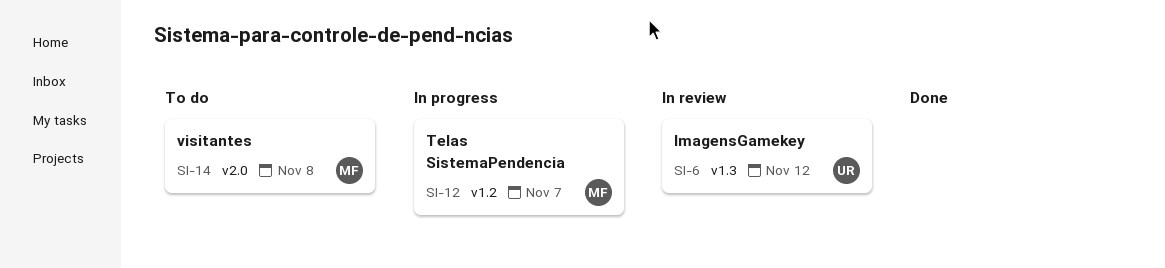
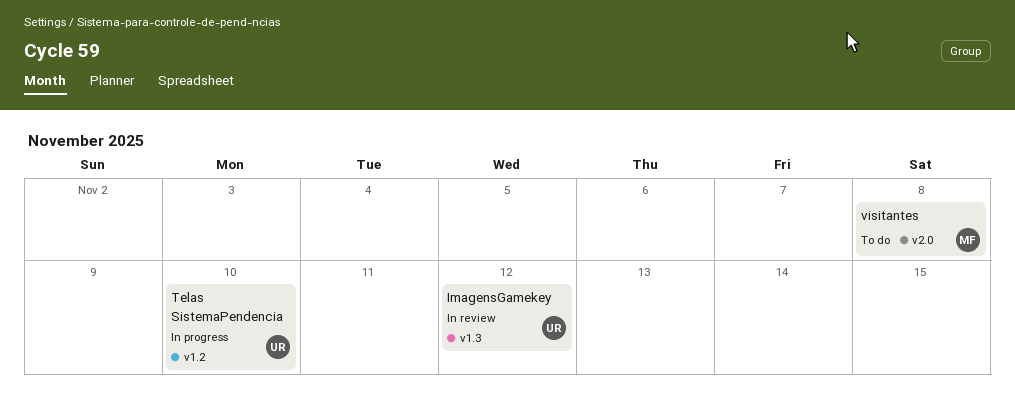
Telas SistemaPendencia, owner: MF -> UR
Telas SistemaPendencia, due: Nov 7 -> Nov 10

